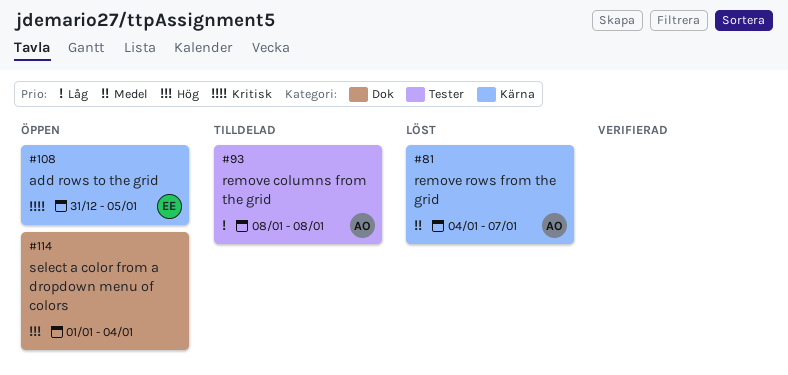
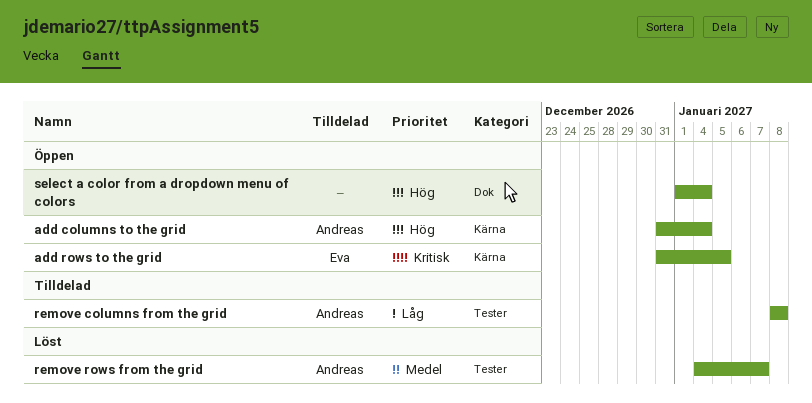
add columns to the grid: none -> present
remove rows from the grid, label: Kärna -> Tester

